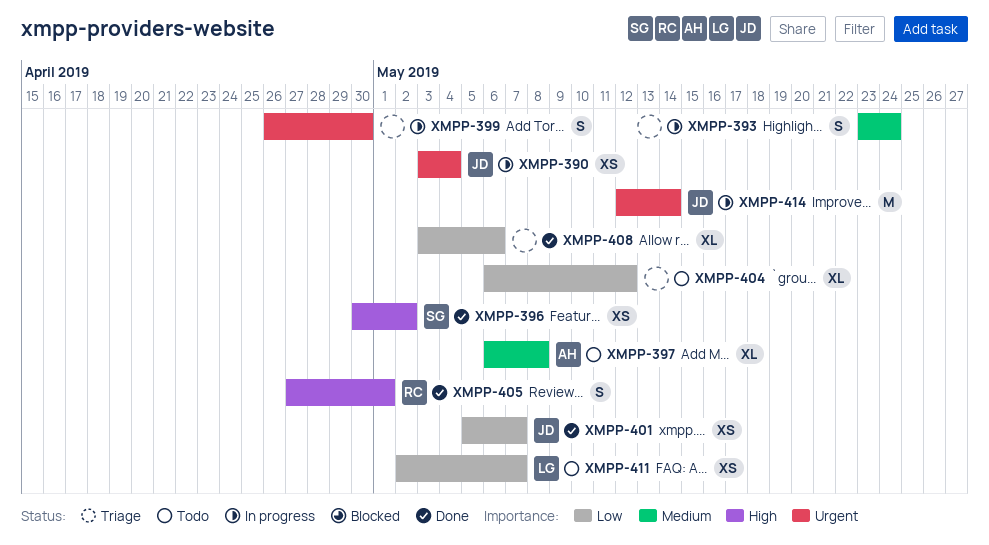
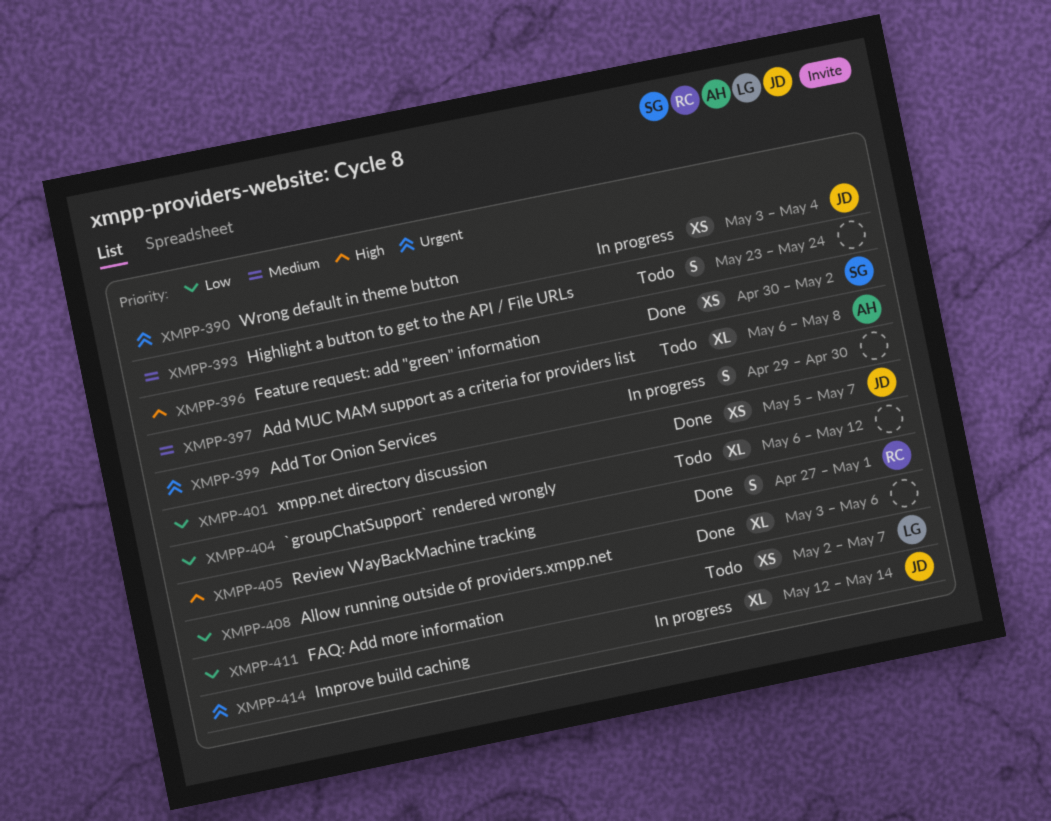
XMPP-393, status: In progress -> Todo
XMPP-399, start: Apr 26 -> Apr 29
XMPP-414, estimate: M -> XL

